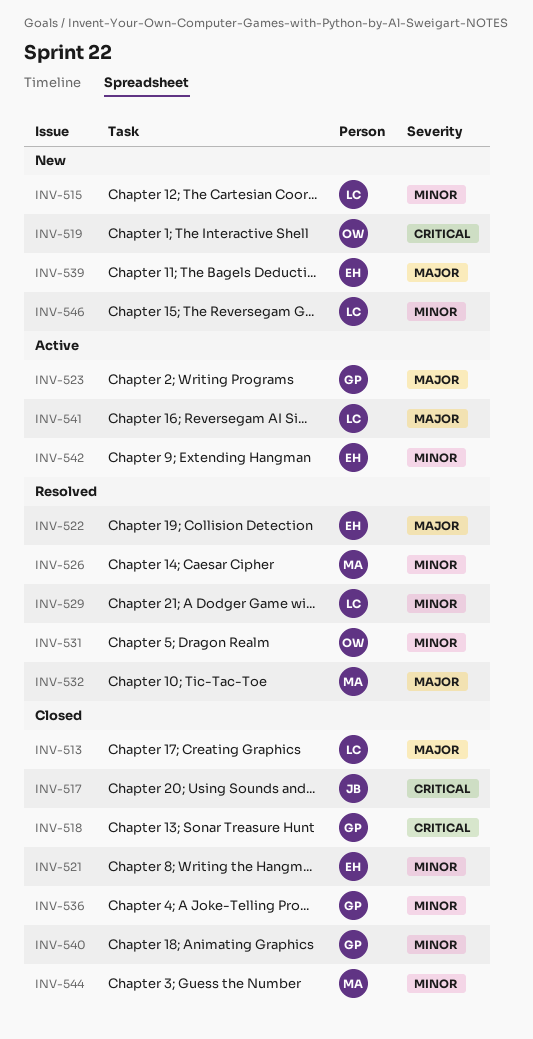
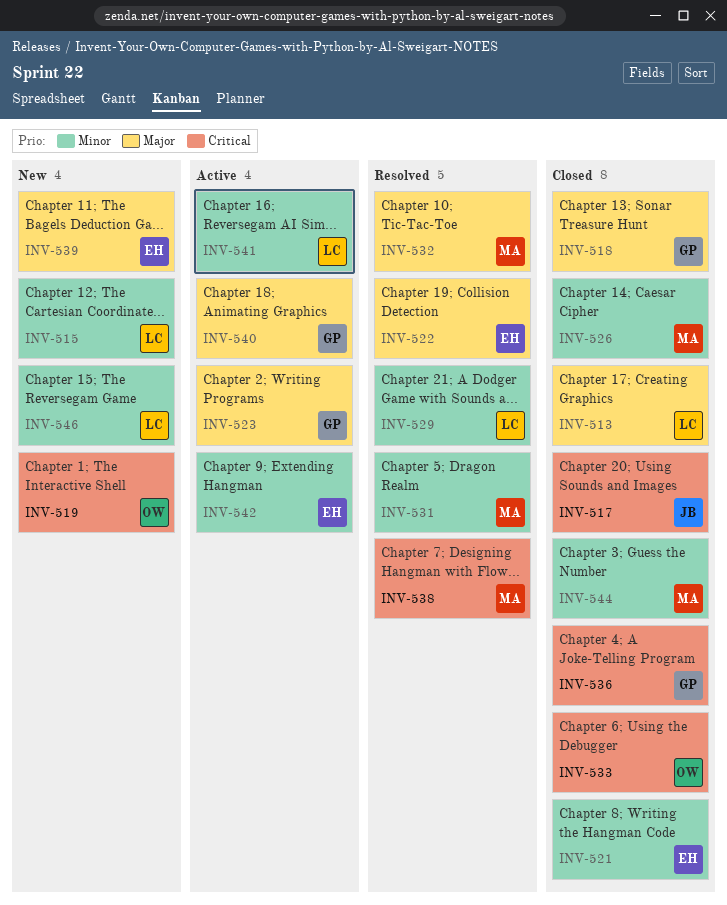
INV-518, priority: Critical -> Major
INV-526, status: Resolved -> Closed
INV-531, owner: OW -> MA
INV-533: none -> present
INV-536, priority: Minor -> Critical
INV-538: none -> present
INV-540, status: Closed -> Active
INV-540, priority: Minor -> Major
INV-541, priority: Major -> Minor

